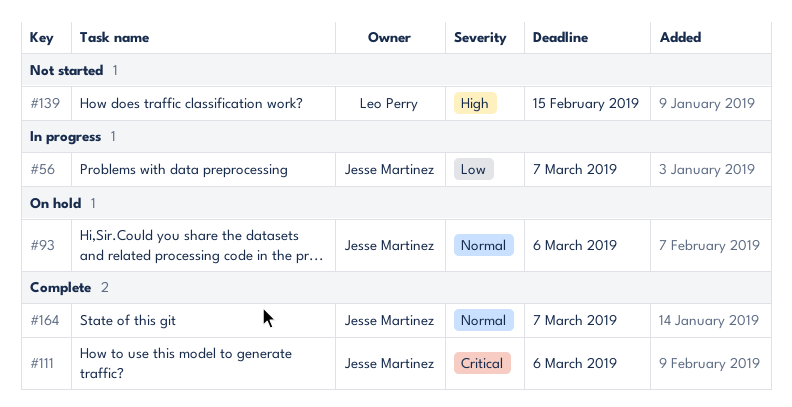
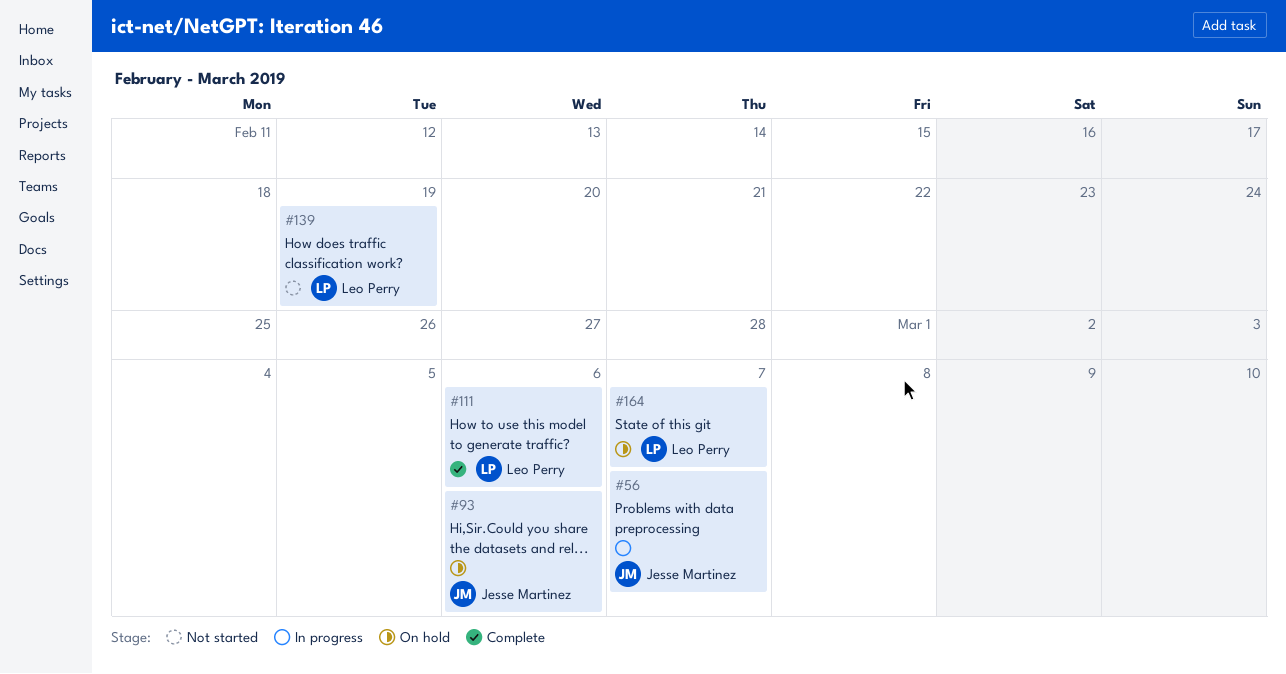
#111, owner: Jesse Martinez -> Leo Perry
#139, due: Feb 15 -> Feb 19
#164, status: Complete -> On hold
#164, owner: Jesse Martinez -> Leo Perry

